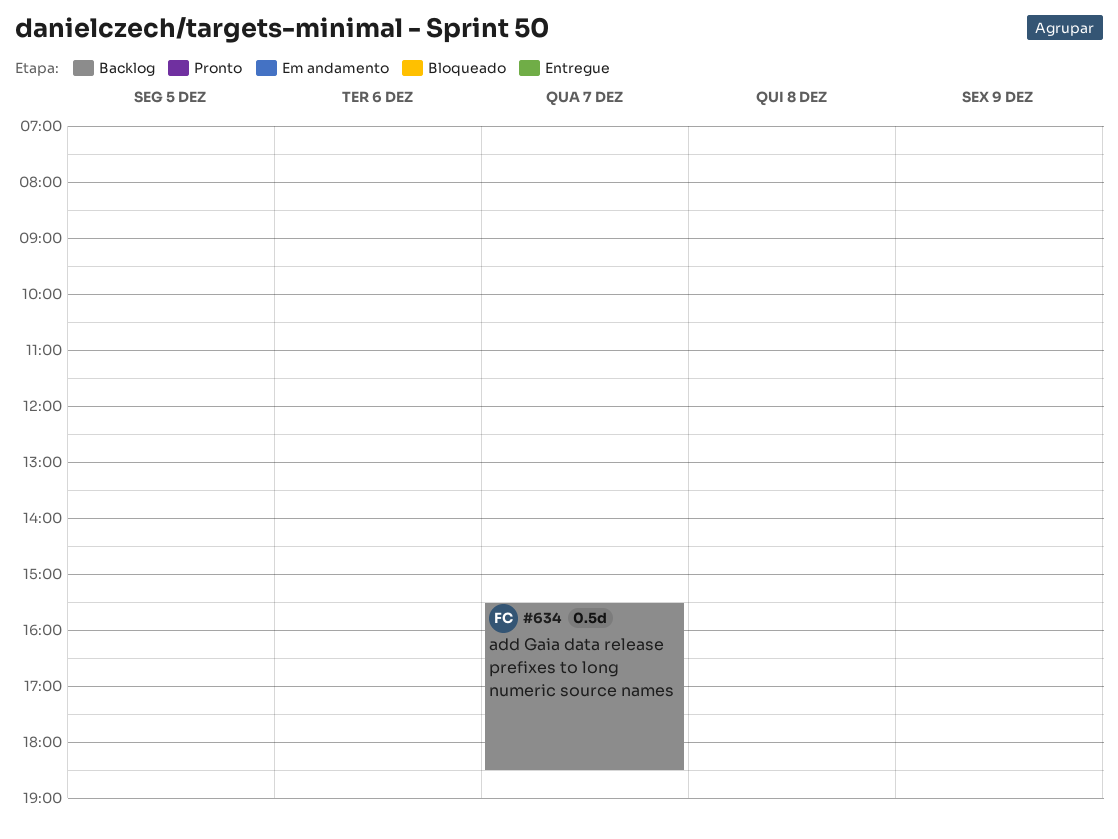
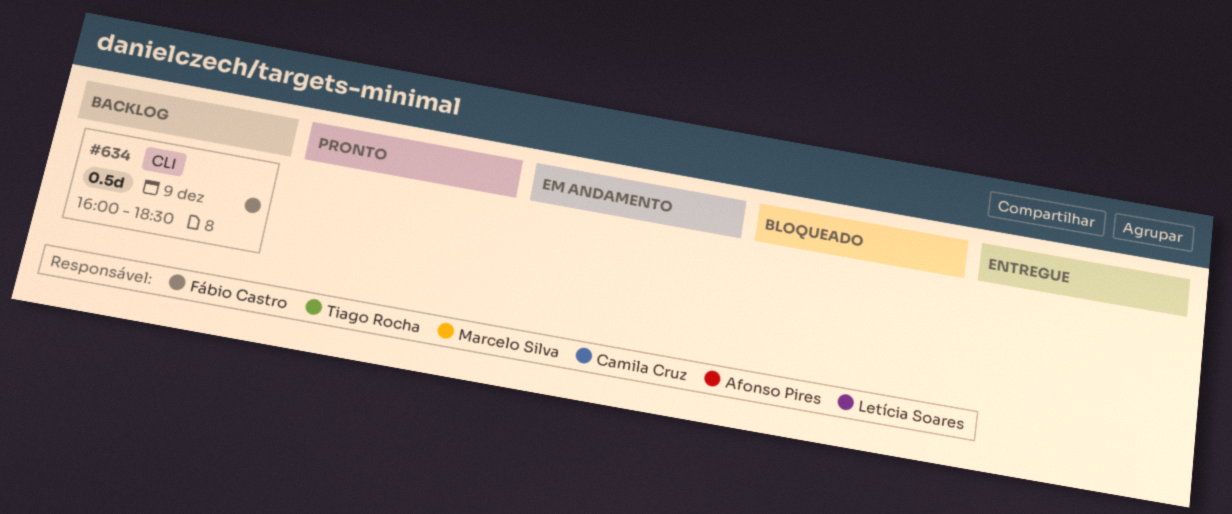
#634, day: Dec 7 -> Dec 9
#634, begins: 15:30 -> 16:00

